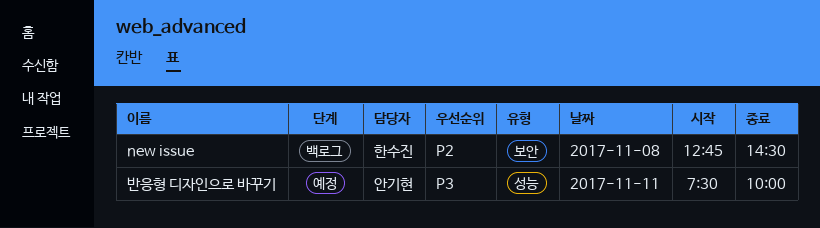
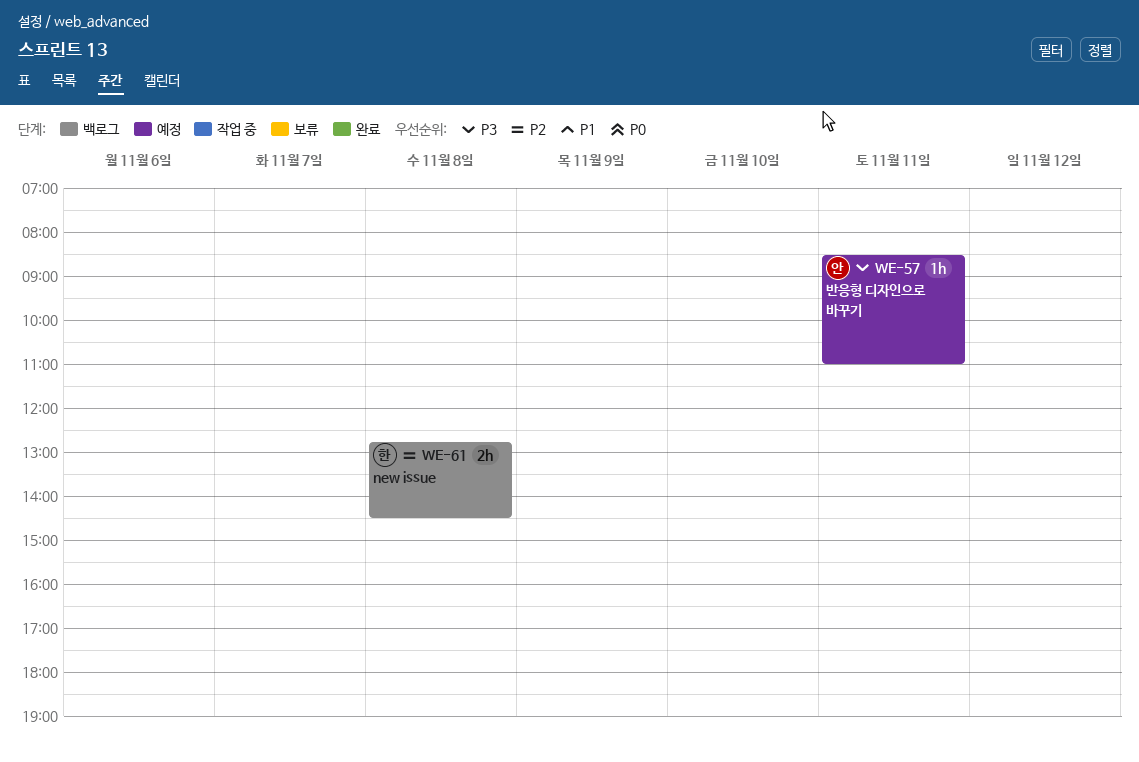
반응형 디자인으로 바꾸기, begins: 07:30 -> 08:30
반응형 디자인으로 바꾸기, ends: 10:00 -> 11:00

